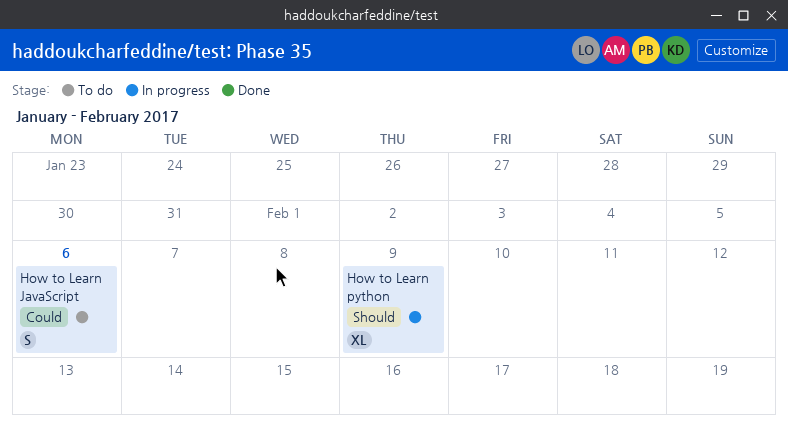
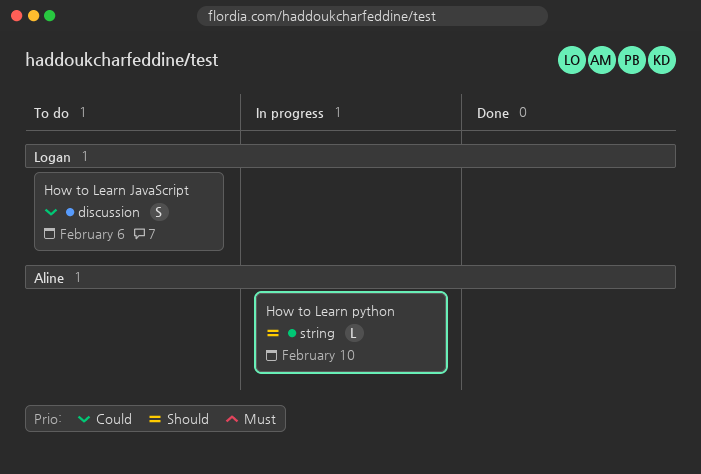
How to Learn python, estimate: XL -> L
How to Learn python, due: Feb 9 -> Feb 10

